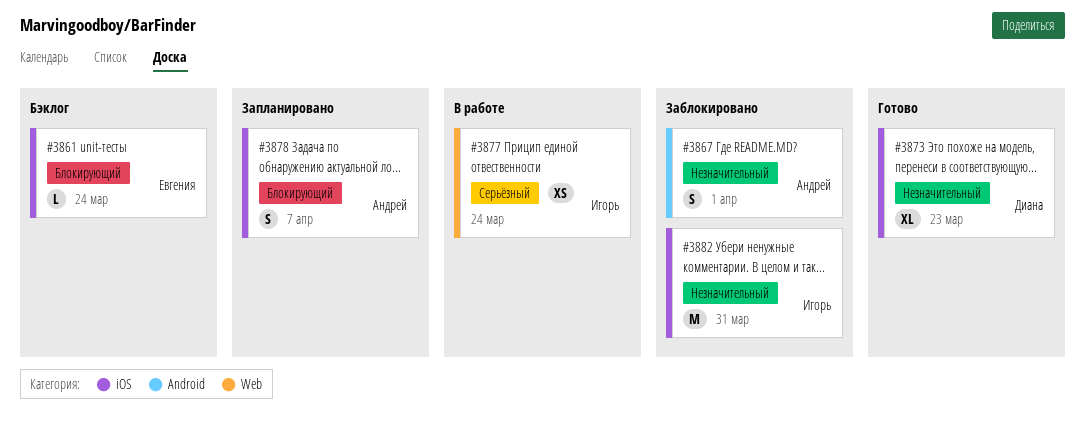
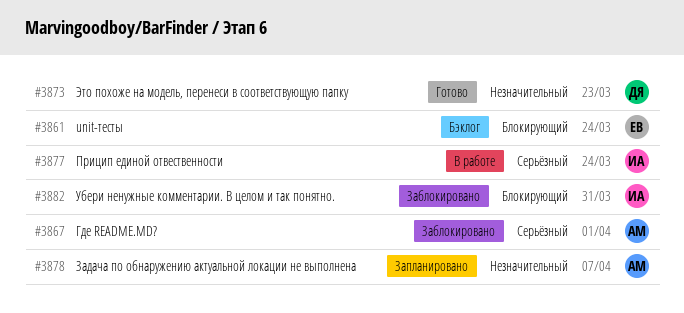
#3867, priority: Незначительный -> Серьёзный
#3878, priority: Блокирующий -> Незначительный
#3882, priority: Незначительный -> Блокирующий

